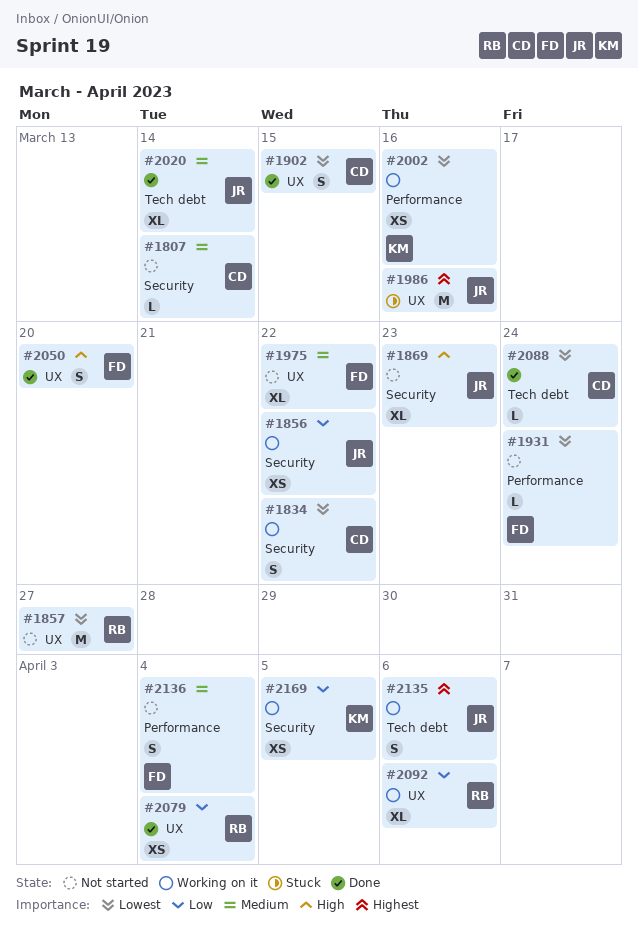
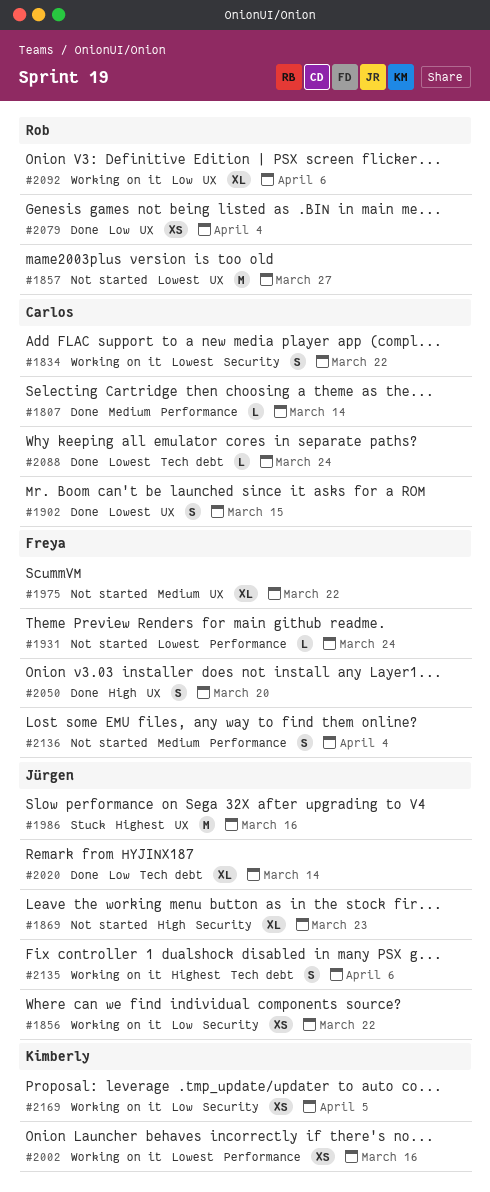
#1807, status: Not started -> Done
#1807, label: Security -> Performance
#2020, priority: Medium -> Low

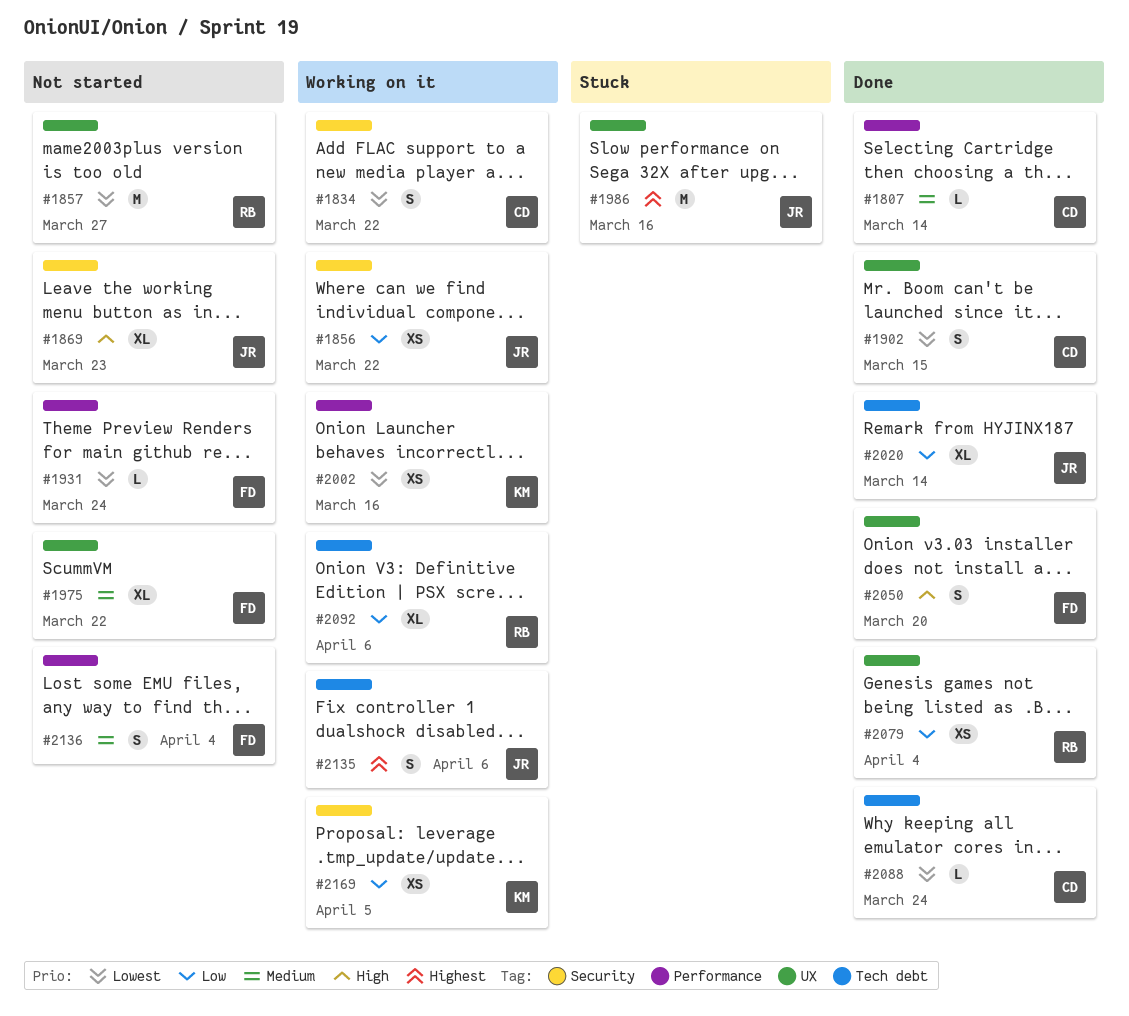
#2092, label: UX -> Tech debt

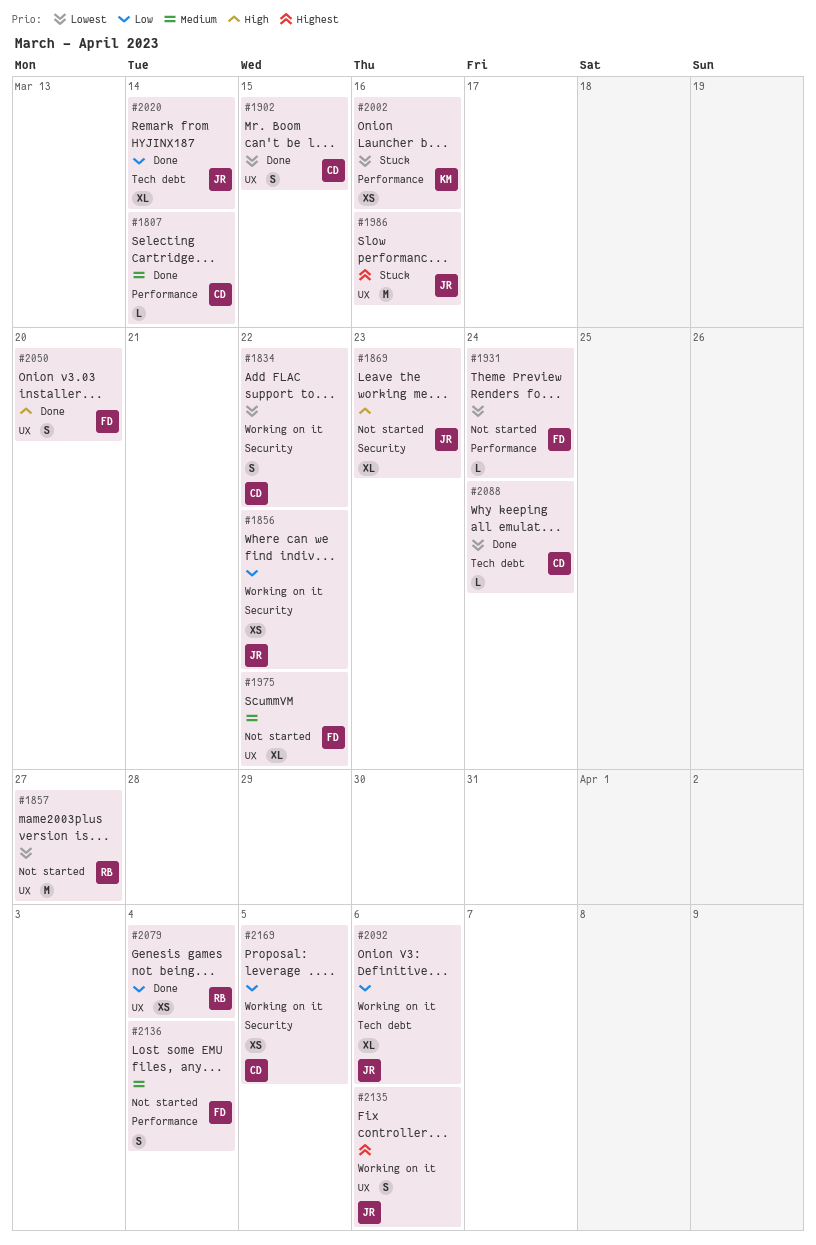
#2002, status: Working on it -> Stuck
#2092, owner: RB -> JR
#2135, label: Tech debt -> UX
#2169, owner: KM -> CD

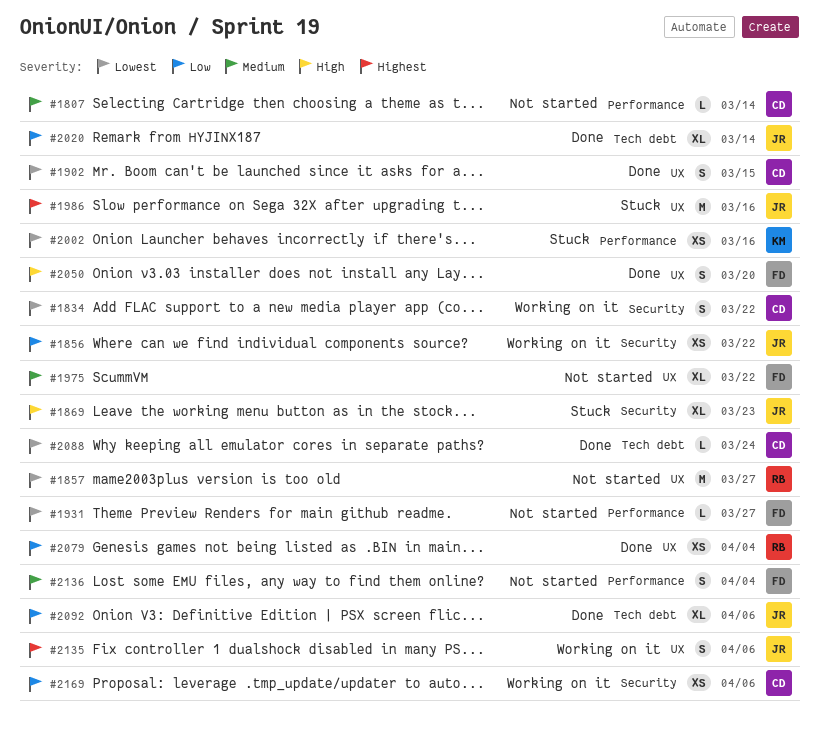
#1807, status: Done -> Not started
#1869, status: Not started -> Stuck
#1931, due: Mar 24 -> Mar 27
#2092, status: Working on it -> Done
#2169, due: Apr 5 -> Apr 6

